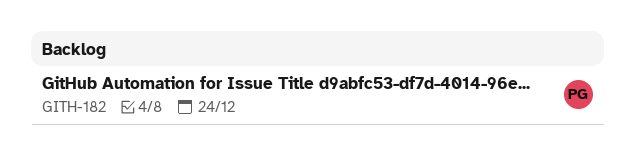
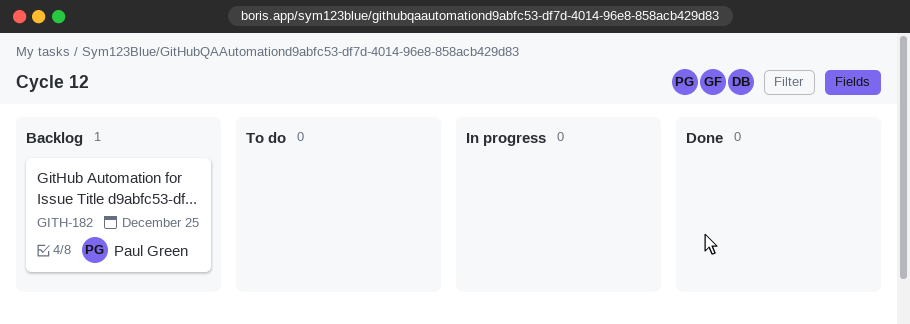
GITH-182, due: Dec 24 -> Dec 25

